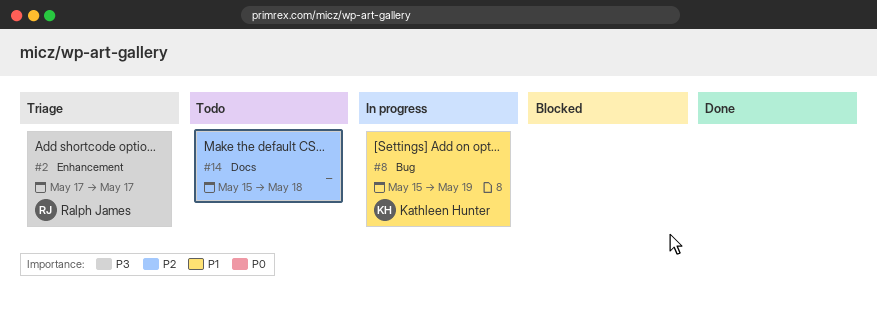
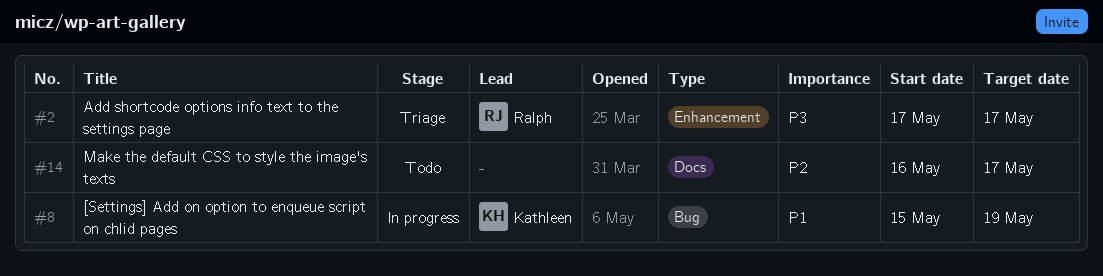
#14, start: May 15 -> May 16
#14, due: May 18 -> May 17

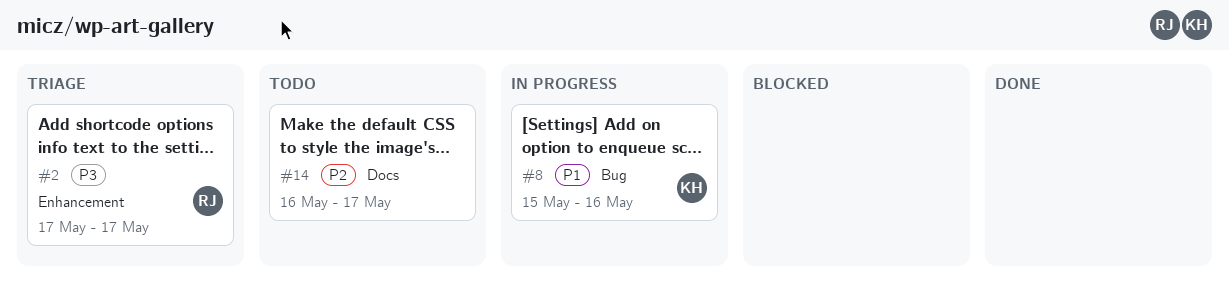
#8, due: May 19 -> May 16

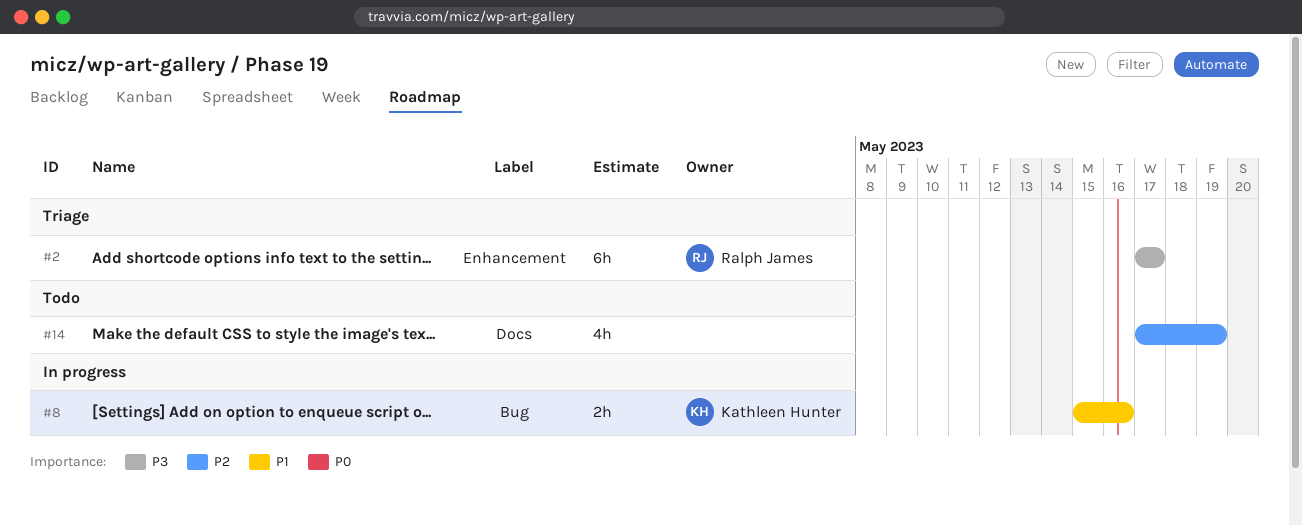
#14, start: May 16 -> May 17
#14, due: May 17 -> May 19

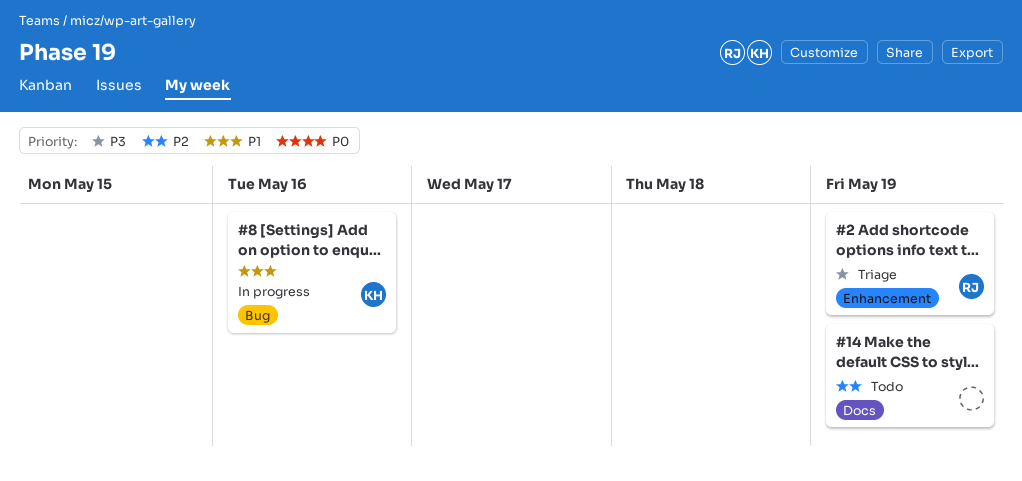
#2, due: May 17 -> May 19

